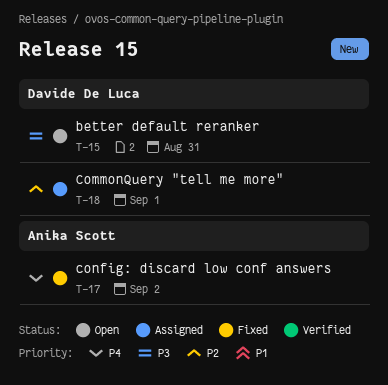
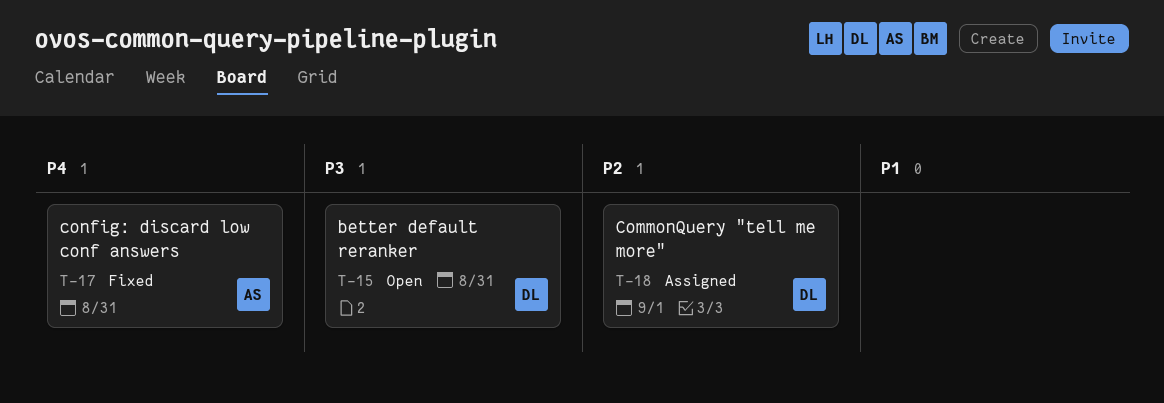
T-17, due: Sep 2 -> Aug 31

